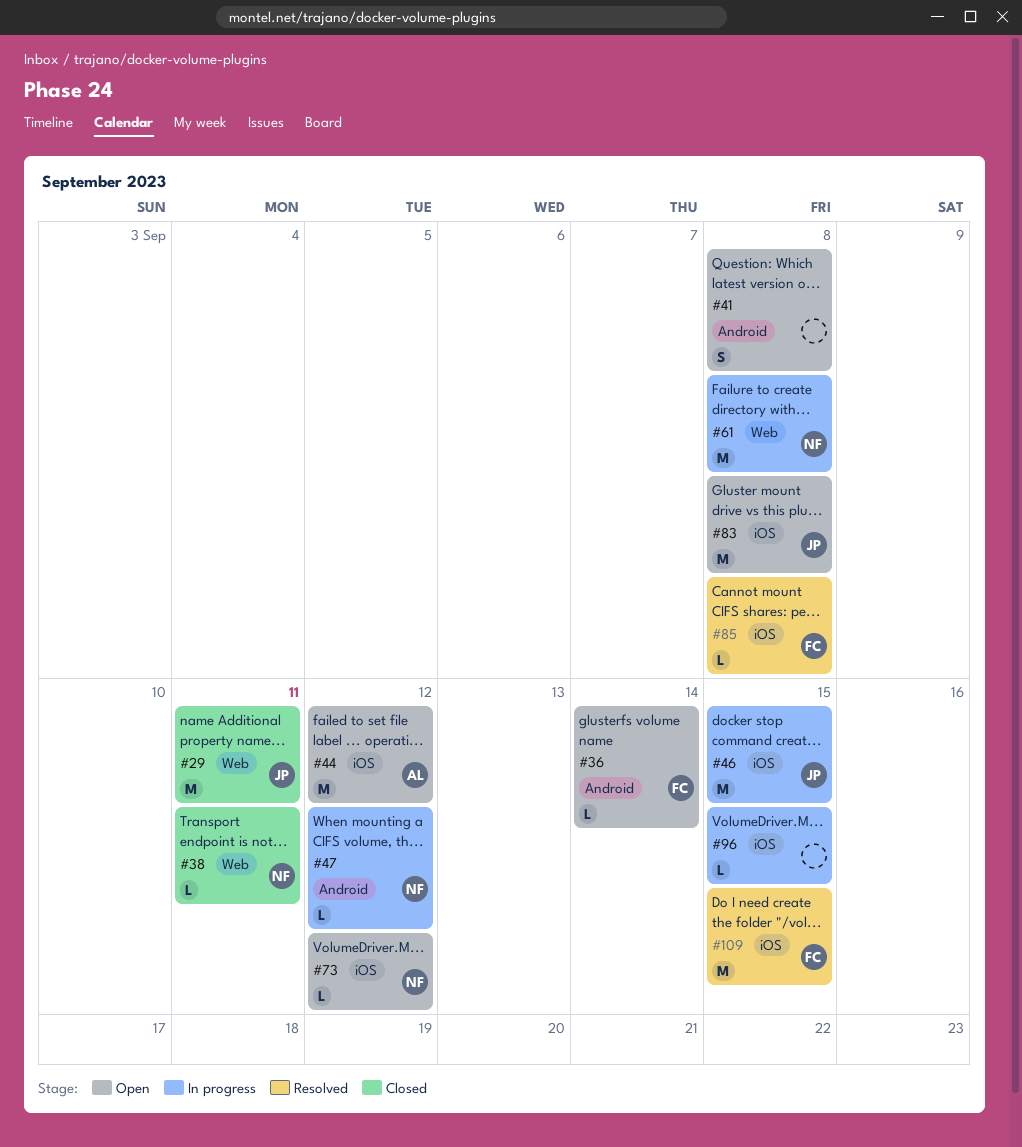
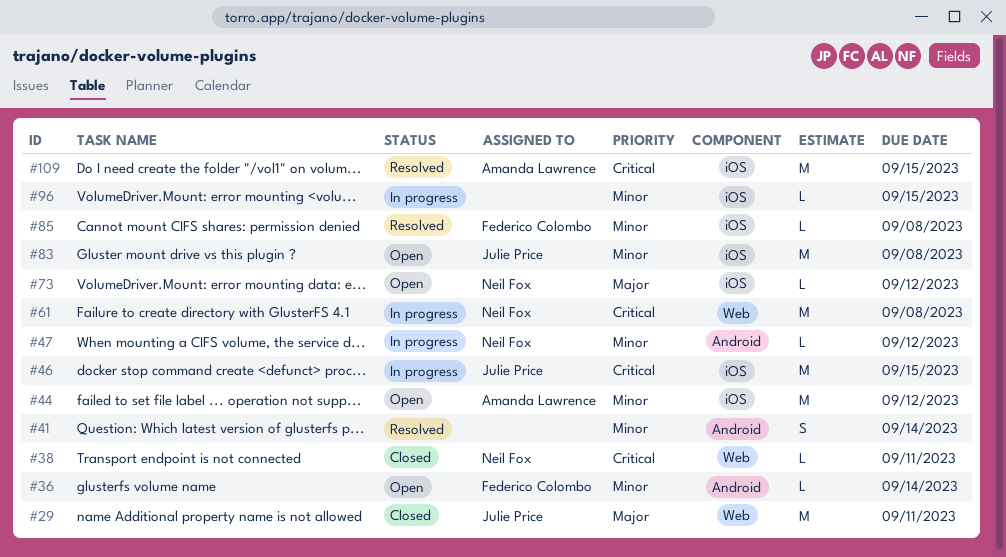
#41, status: Open -> Resolved
#41, due: Sep 8 -> Sep 14
#109, owner: Federico Colombo -> Amanda Lawrence

